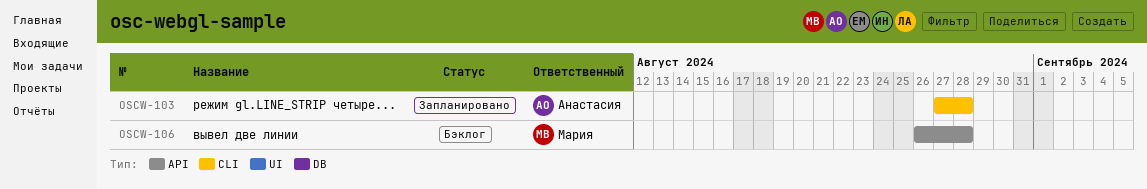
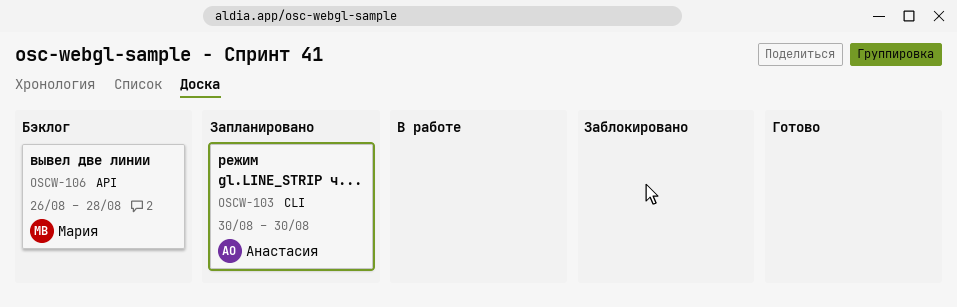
OSCW-103, start: Aug 27 -> Aug 30
OSCW-103, due: Aug 28 -> Aug 30

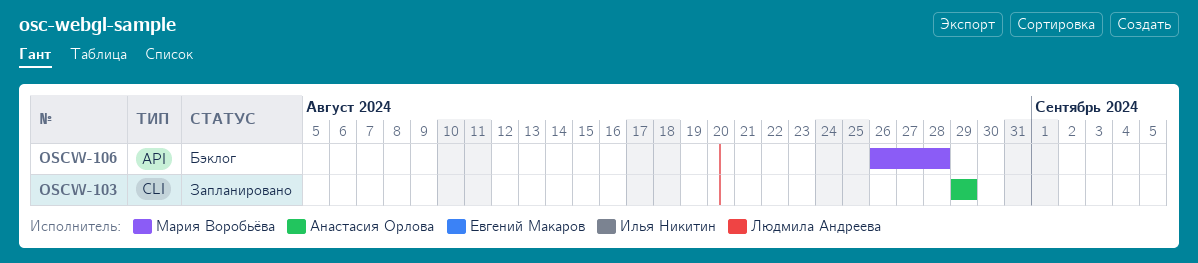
OSCW-103, start: Aug 30 -> Aug 29
OSCW-103, due: Aug 30 -> Aug 29

